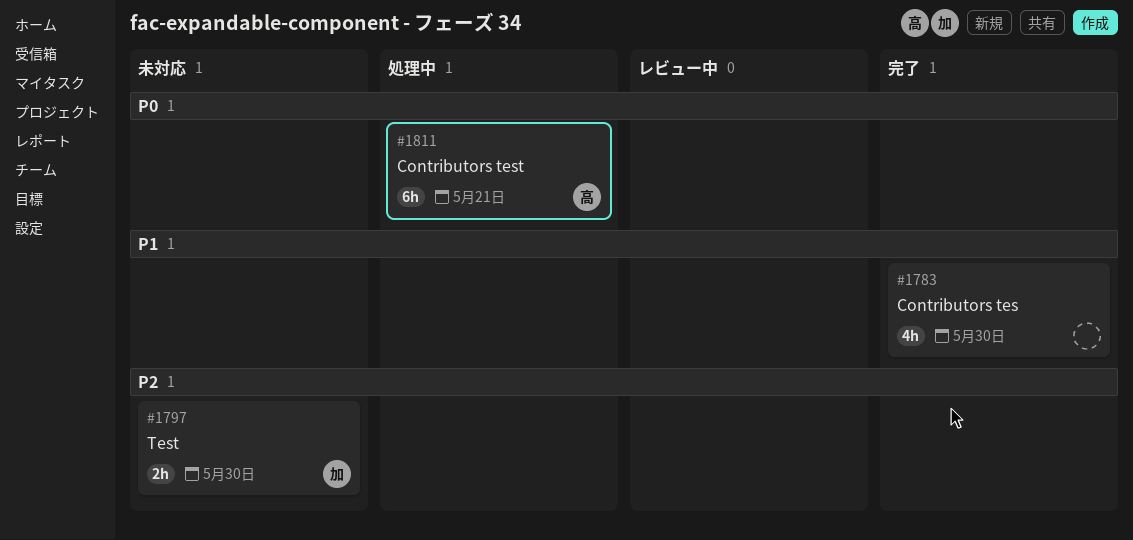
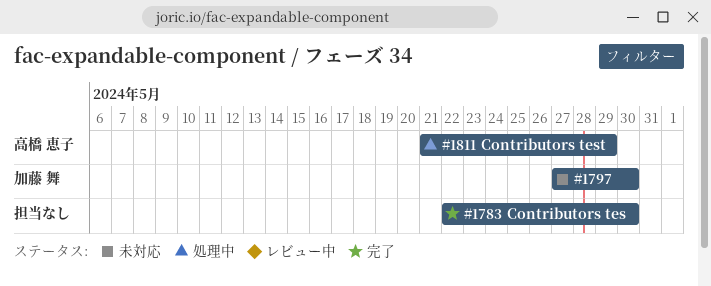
#1811, due: May 21 -> May 29

